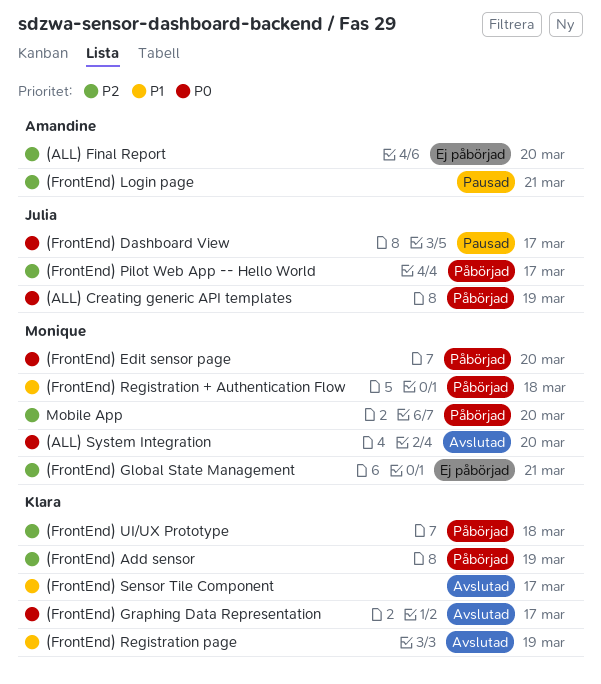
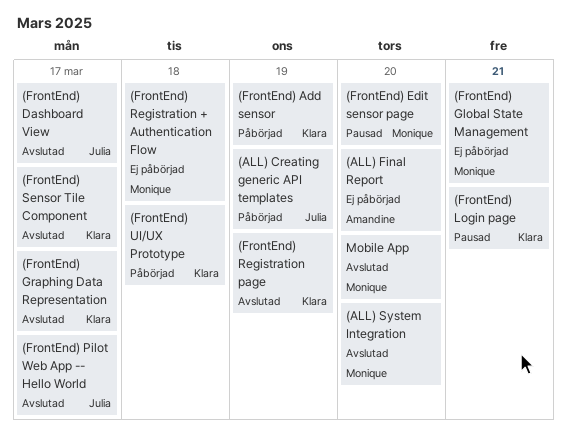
(FrontEnd) Dashboard View, status: Pausad -> Avslutad
(FrontEnd) Edit sensor page, status: Påbörjad -> Pausad
(FrontEnd) Login page, owner: Amandine -> Klara
(FrontEnd) Pilot Web App -- Hello World, status: Påbörjad -> Avslutad
(FrontEnd) Registration + Authentication Flow, status: Påbörjad -> Ej påbörjad
Mobile App, status: Påbörjad -> Avslutad

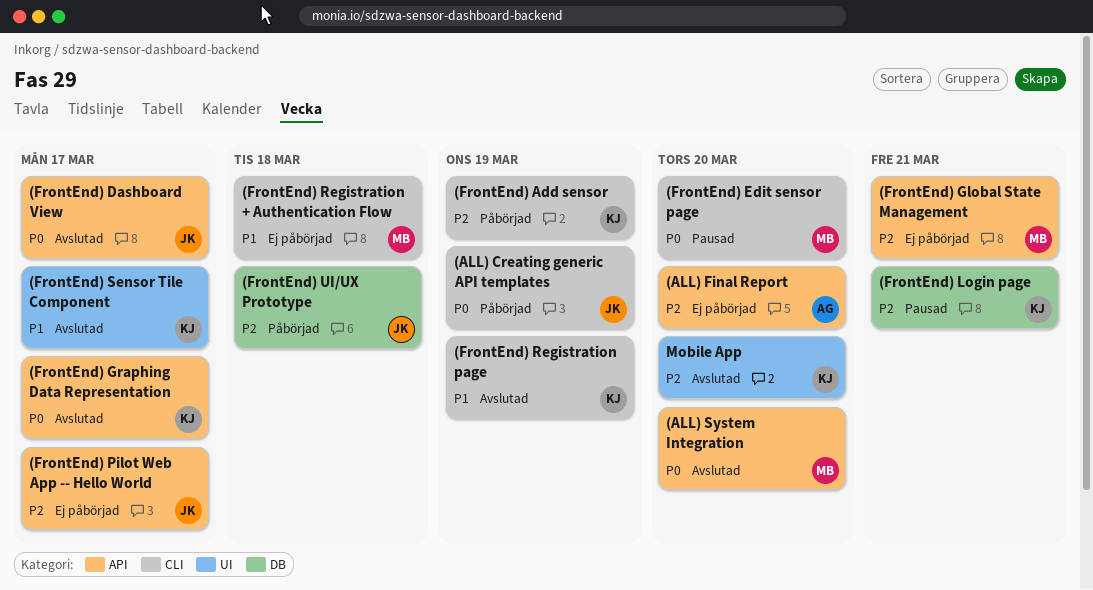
(FrontEnd) Pilot Web App -- Hello World, status: Avslutad -> Ej påbörjad
(FrontEnd) UI/UX Prototype, owner: Klara -> Julia
Mobile App, owner: Monique -> Klara

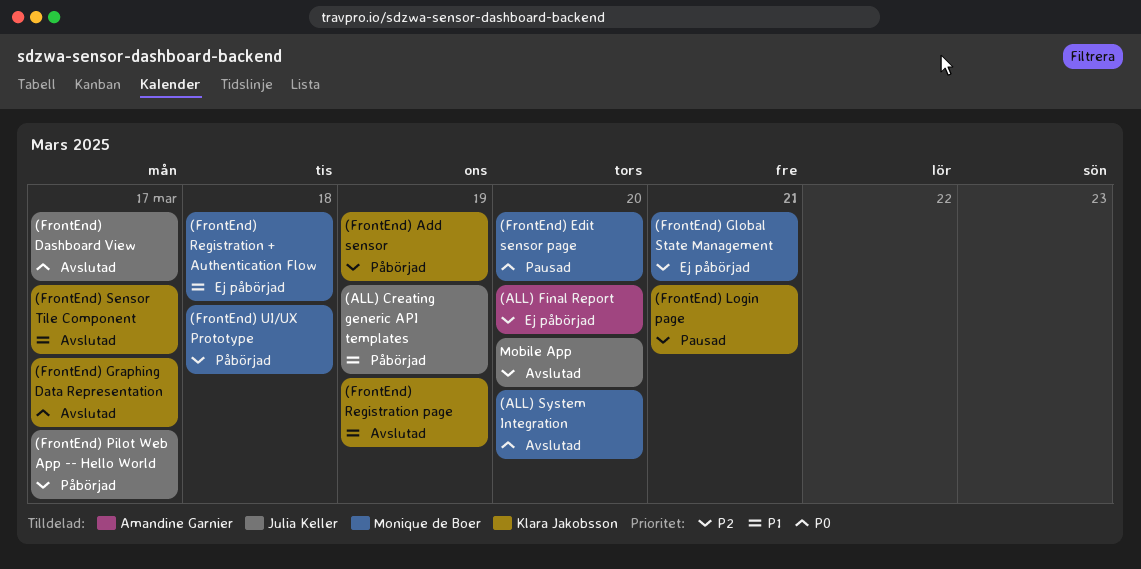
(ALL) Creating generic API templates, priority: P0 -> P1
(FrontEnd) Pilot Web App -- Hello World, status: Ej påbörjad -> Påbörjad
(FrontEnd) UI/UX Prototype, owner: Julia Keller -> Monique de Boer
Mobile App, owner: Klara Jakobsson -> Julia Keller

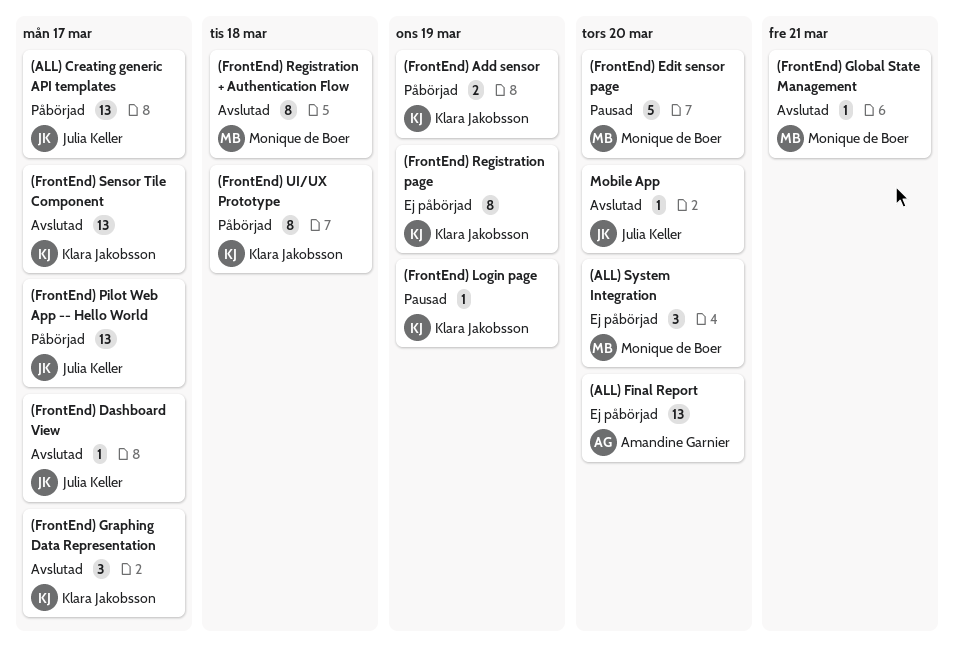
(ALL) Creating generic API templates, due: Mar 19 -> Mar 17
(ALL) System Integration, status: Avslutad -> Ej påbörjad
(FrontEnd) Global State Management, status: Ej påbörjad -> Avslutad
(FrontEnd) Login page, due: Mar 21 -> Mar 19
(FrontEnd) Registration + Authentication Flow, status: Ej påbörjad -> Avslutad
(FrontEnd) Registration page, status: Avslutad -> Ej påbörjad
(FrontEnd) UI/UX Prototype, owner: Monique de Boer -> Klara Jakobsson

